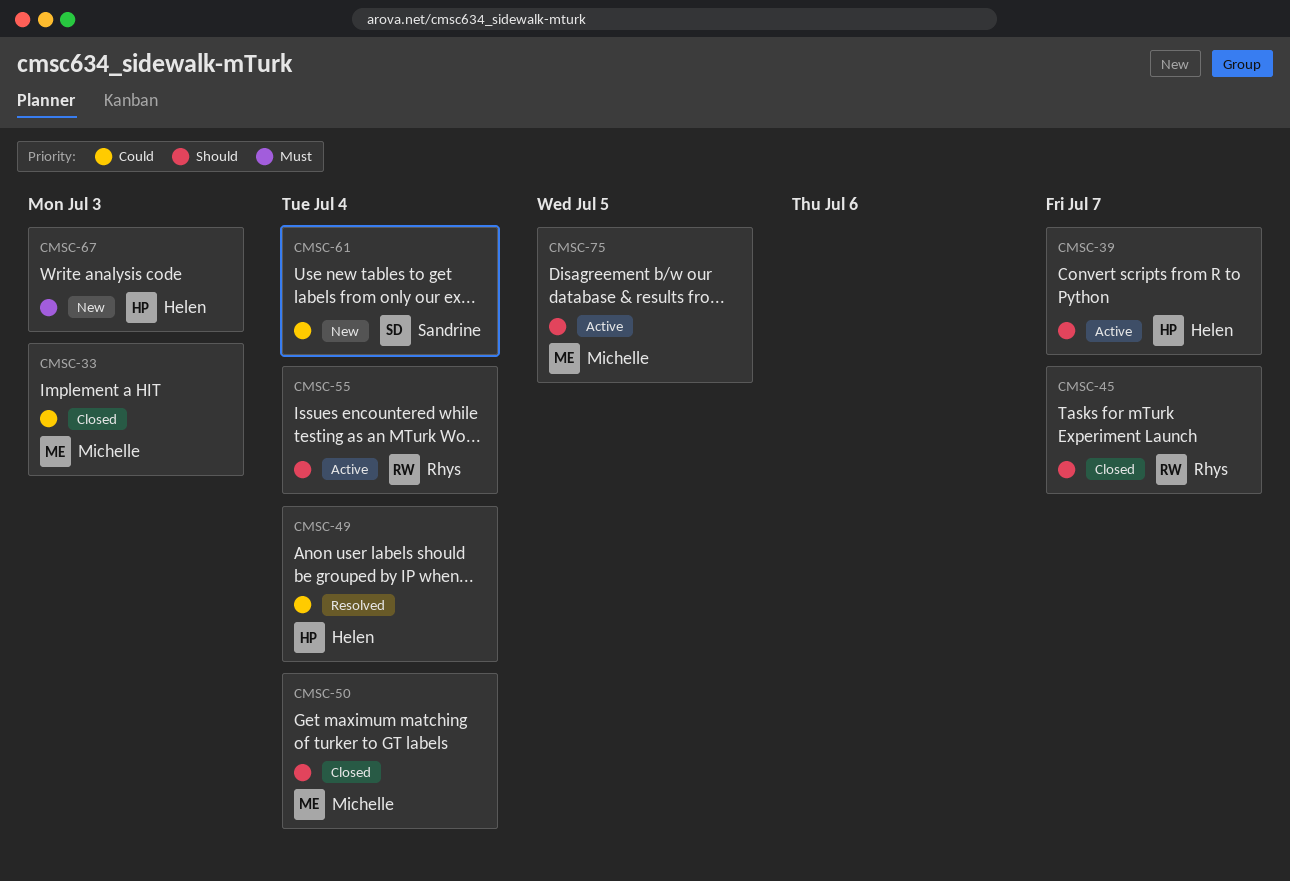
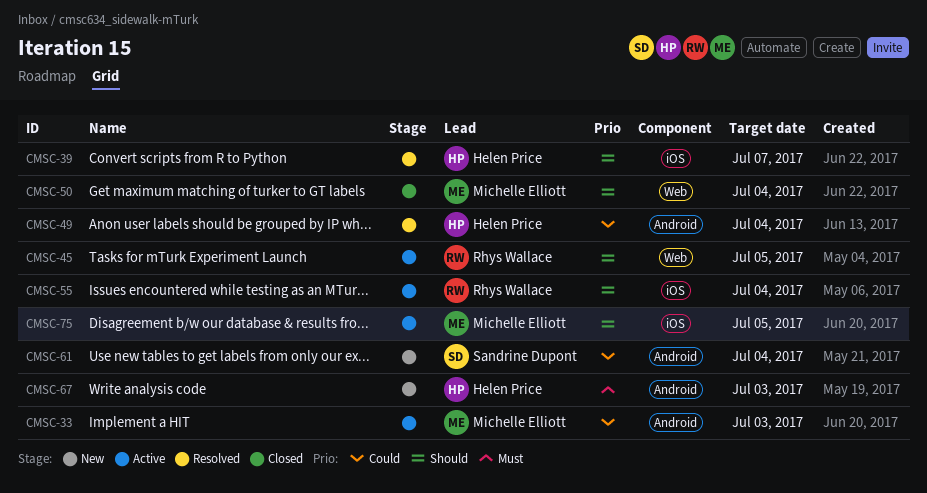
CMSC-33, status: Closed -> Active
CMSC-39, status: Active -> Resolved
CMSC-45, status: Closed -> Active
CMSC-45, due: Jul 7 -> Jul 5

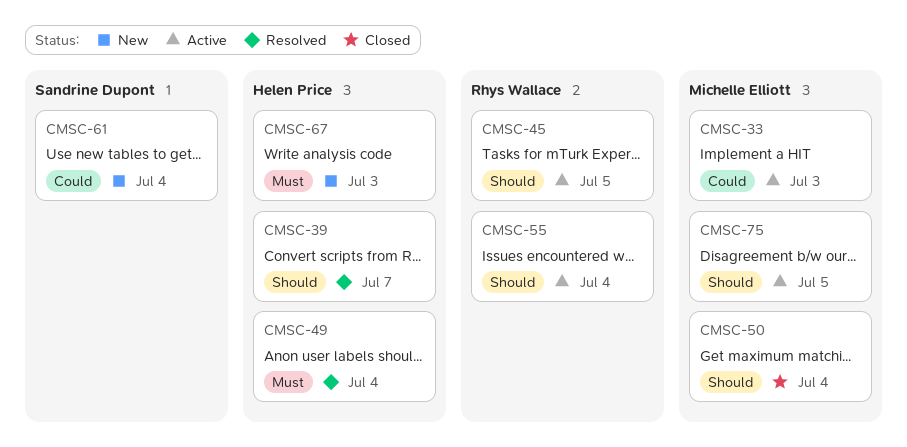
CMSC-49, priority: Could -> Must

